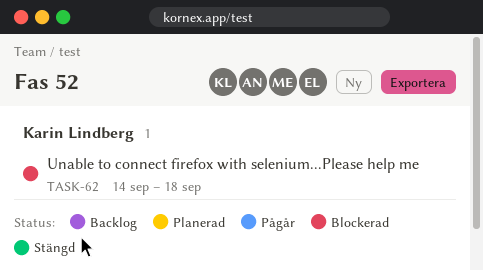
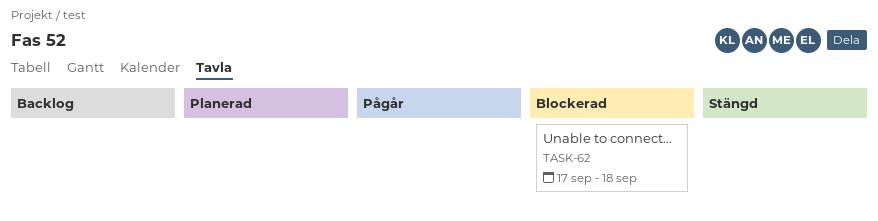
TASK-62, start: Sep 14 -> Sep 17

